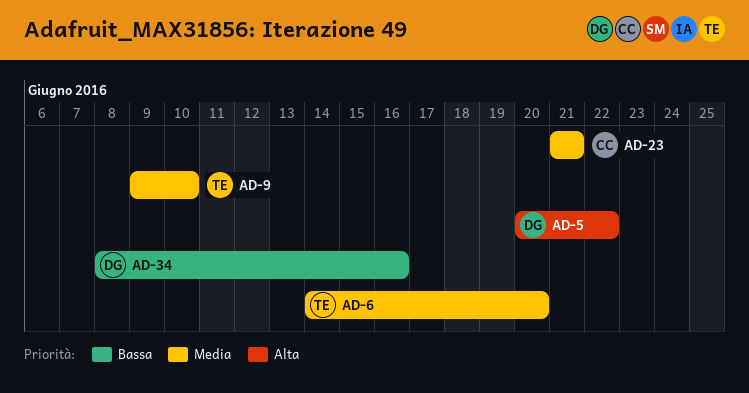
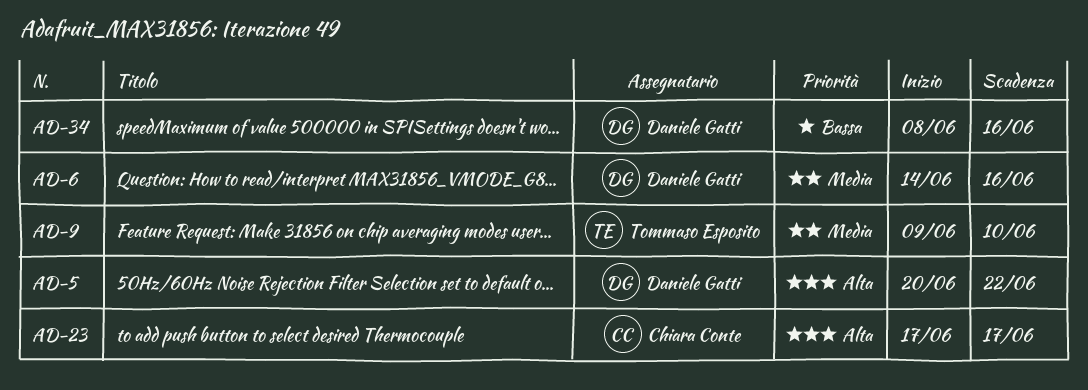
AD-6, owner: Tommaso Esposito -> Daniele Gatti
AD-6, due: Jun 20 -> Jun 16
AD-23, priority: Media -> Alta
AD-23, start: Jun 21 -> Jun 17
AD-23, due: Jun 21 -> Jun 17

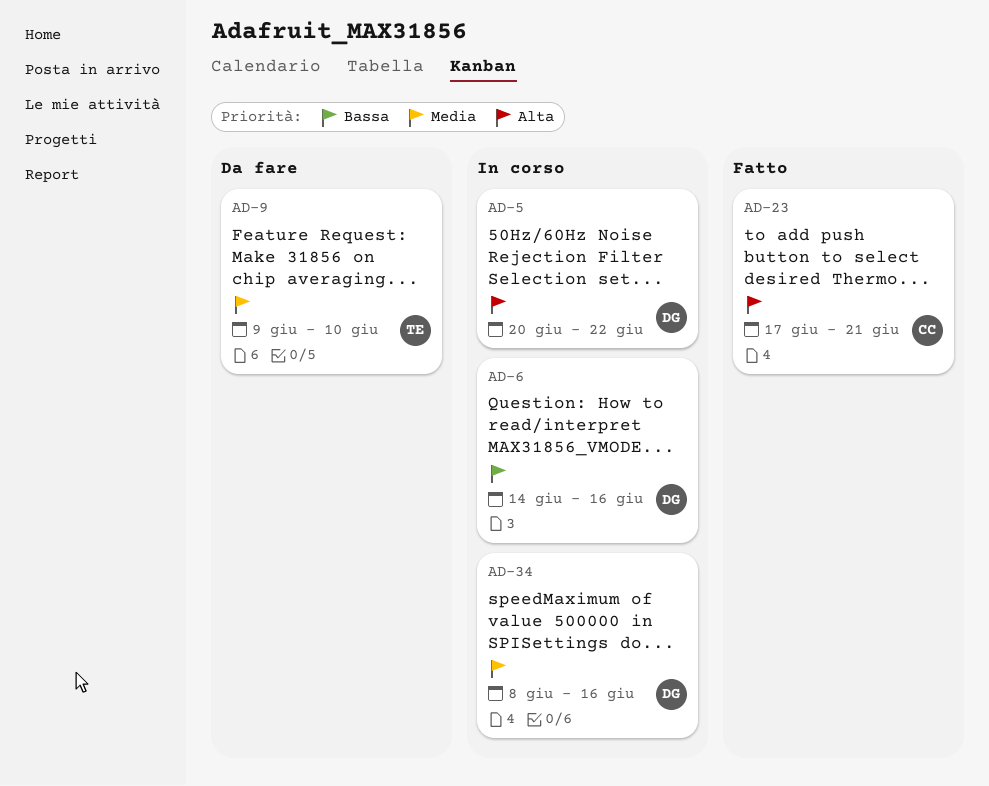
AD-6, priority: Media -> Bassa
AD-23, due: Jun 17 -> Jun 21
AD-34, priority: Bassa -> Media

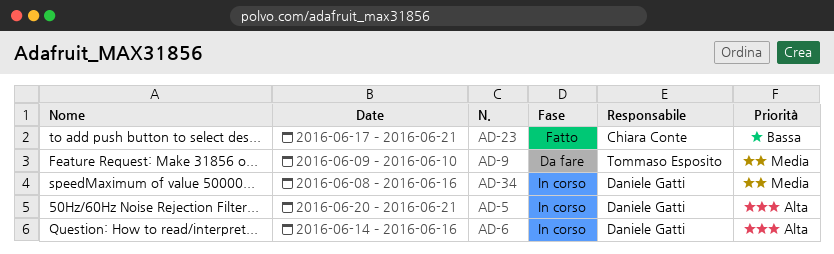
AD-5, due: Jun 22 -> Jun 21
AD-6, priority: Bassa -> Alta
AD-23, priority: Alta -> Bassa

